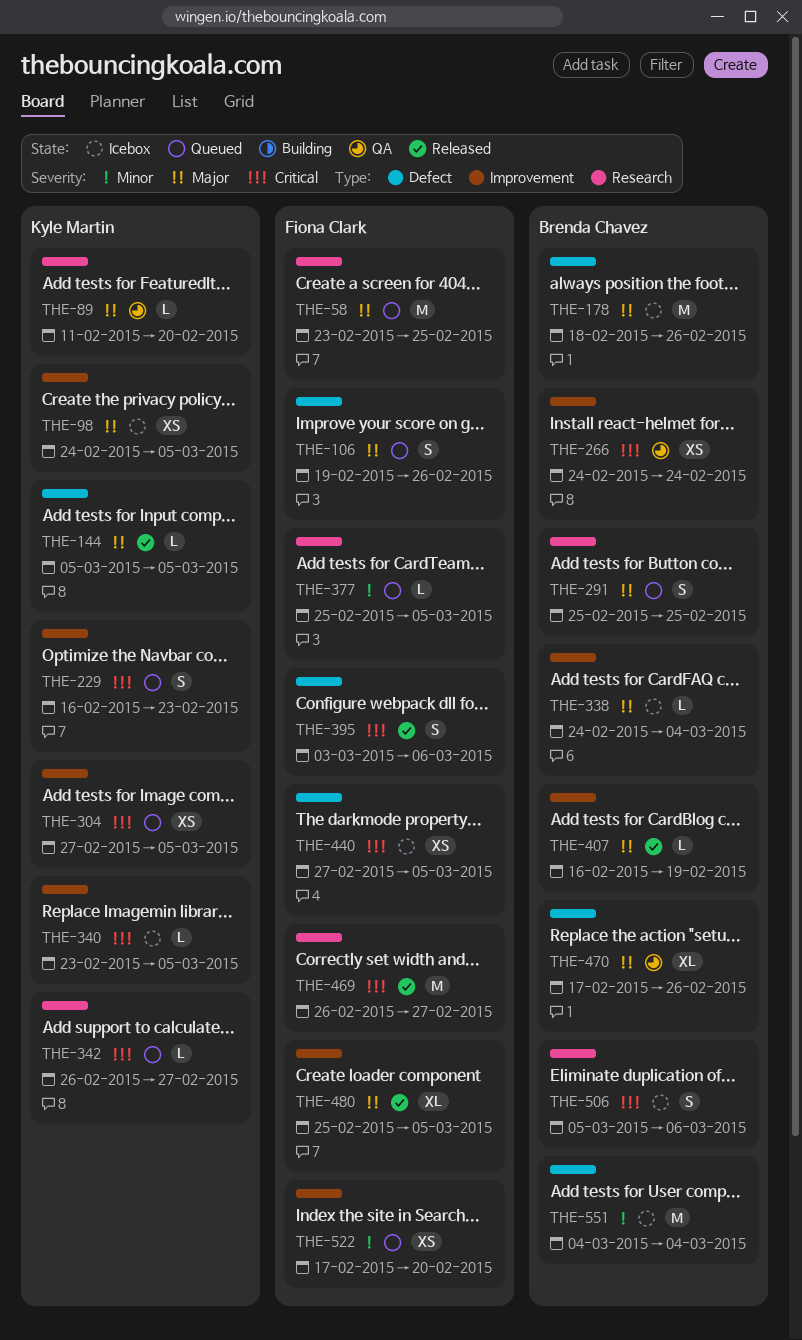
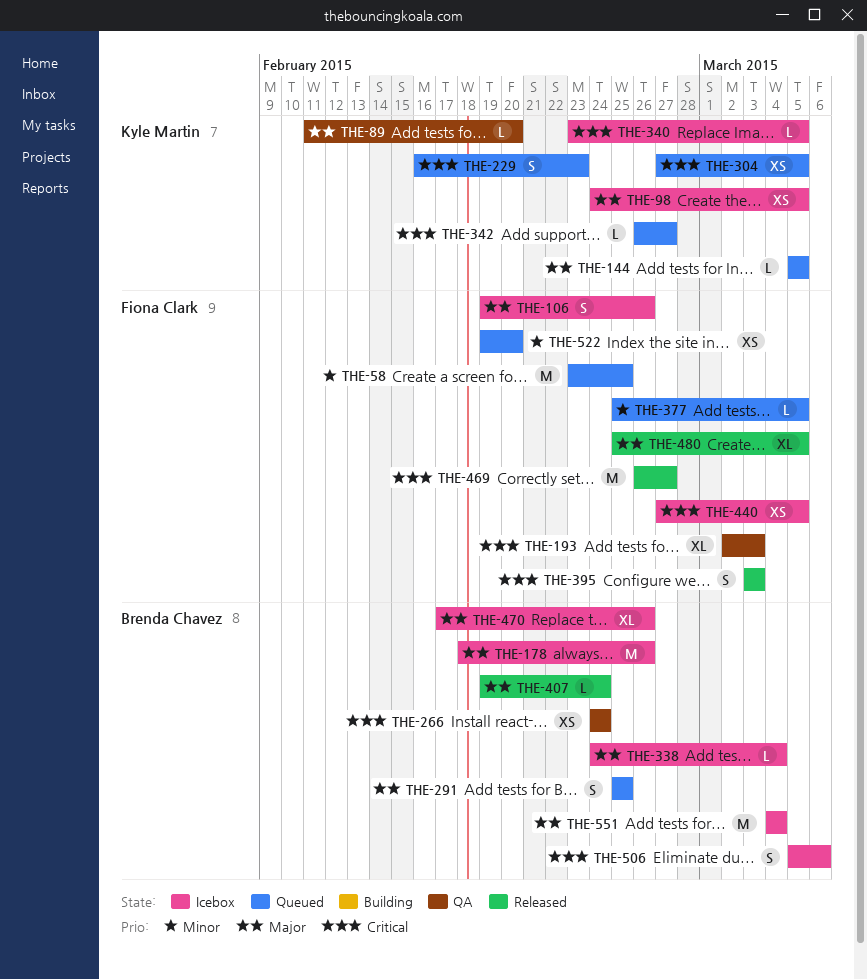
THE-58, priority: Major -> Minor
THE-106, status: Queued -> Icebox
THE-144, status: Released -> Queued
THE-193: none -> present
THE-395, due: Mar 6 -> Mar 3
THE-407, start: Feb 16 -> Feb 19
THE-407, due: Feb 19 -> Feb 24
THE-470, status: QA -> Icebox
THE-522, start: Feb 17 -> Feb 19
THE-551, priority: Minor -> Major

